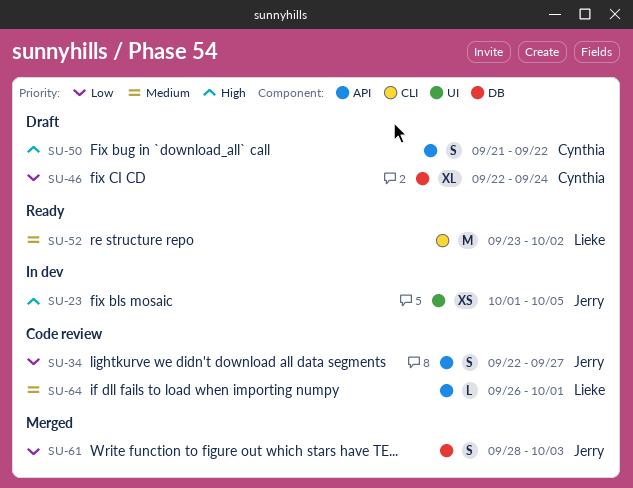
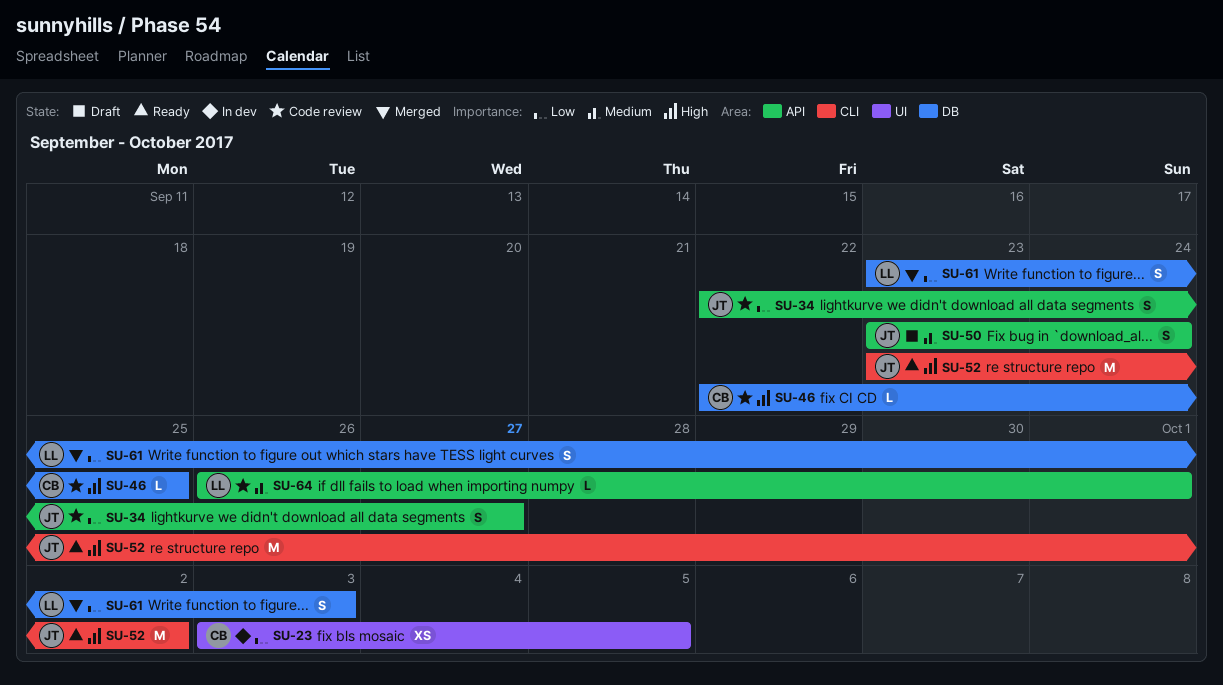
SU-23, owner: Jerry -> Cynthia
SU-23, priority: High -> Low
SU-23, start: Oct 1 -> Oct 3
SU-46, status: Draft -> Code review
SU-46, priority: Low -> High
SU-46, estimate: XL -> L
SU-46, due: Sep 24 -> Sep 25
SU-50, owner: Cynthia -> Jerry
SU-50, priority: High -> Medium
SU-50, start: Sep 21 -> Sep 23
SU-50, due: Sep 22 -> Sep 24
SU-52, owner: Lieke -> Jerry
SU-52, priority: Medium -> High
SU-61, owner: Jerry -> Lieke
SU-61, start: Sep 28 -> Sep 23

